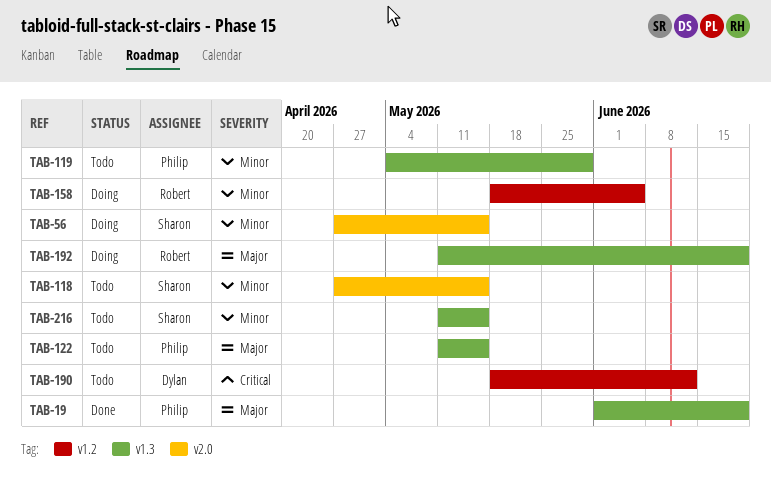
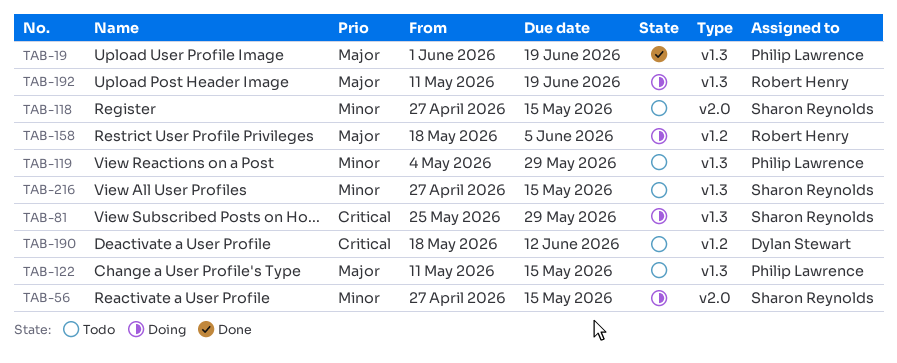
TAB-81: none -> present
TAB-158, priority: Minor -> Major
TAB-216, start: May 11 -> Apr 27

